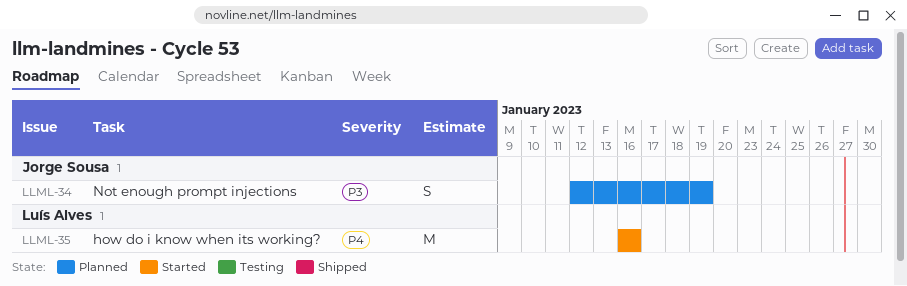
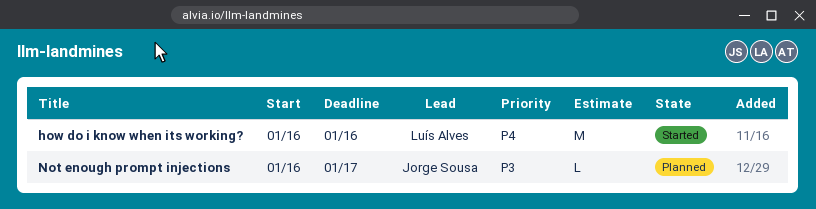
Not enough prompt injections, estimate: S -> L
Not enough prompt injections, start: Jan 12 -> Jan 16
Not enough prompt injections, due: Jan 19 -> Jan 17

